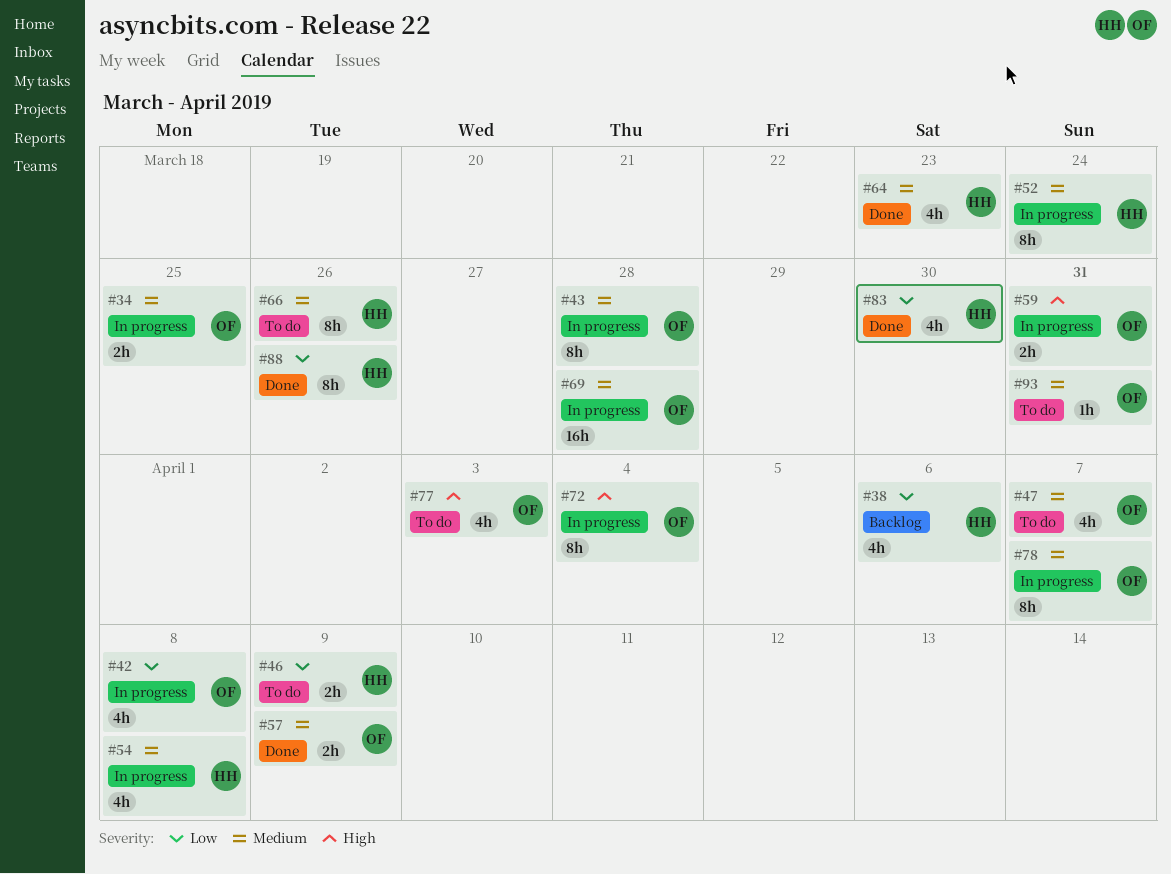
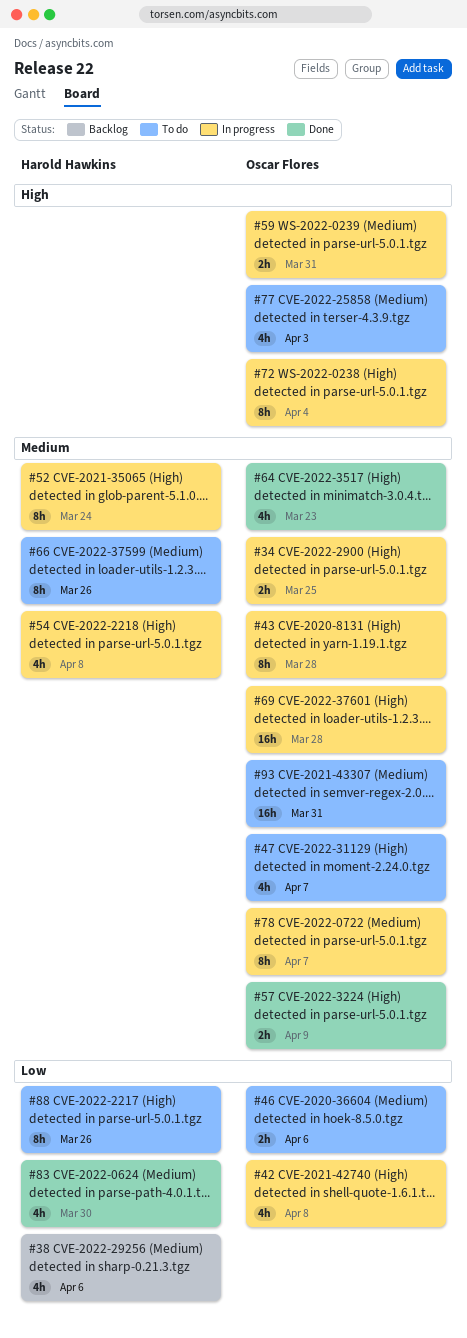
#46, owner: Harold Hawkins -> Oscar Flores
#46, due: Apr 9 -> Apr 6
#64, owner: Harold Hawkins -> Oscar Flores
#88, status: Done -> To do
#93, estimate: 1h -> 16h

